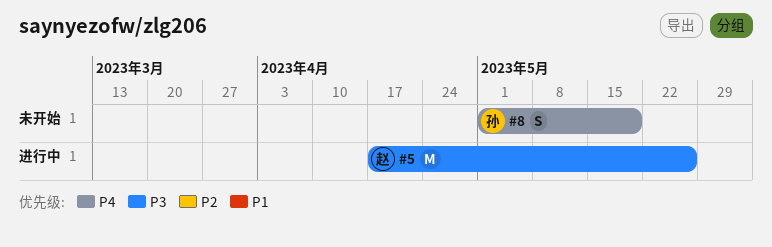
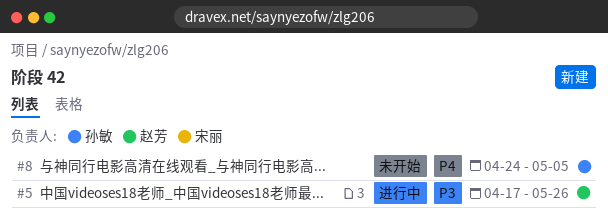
#8, start: May 1 -> Apr 24
#8, due: May 19 -> May 5

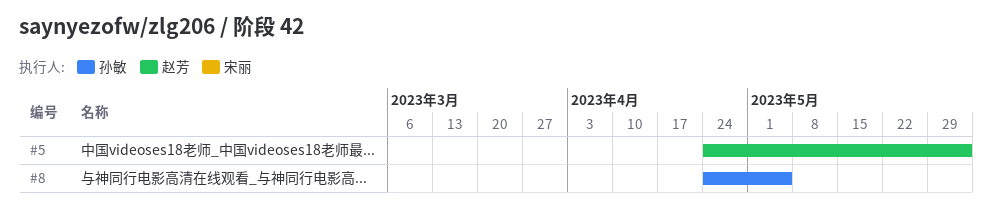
#5, start: Apr 17 -> Apr 24
#5, due: May 26 -> Jun 2

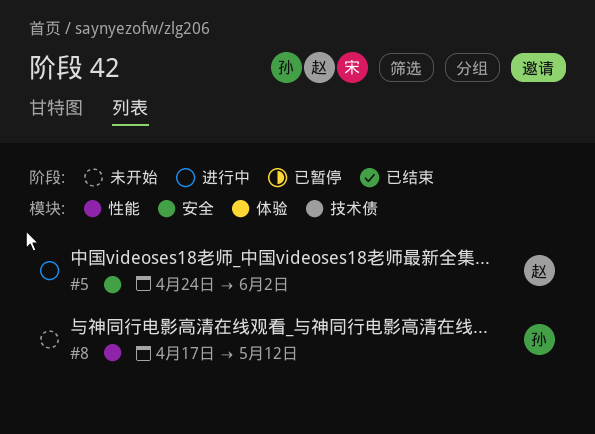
#8, start: Apr 24 -> Apr 17
#8, due: May 5 -> May 12

